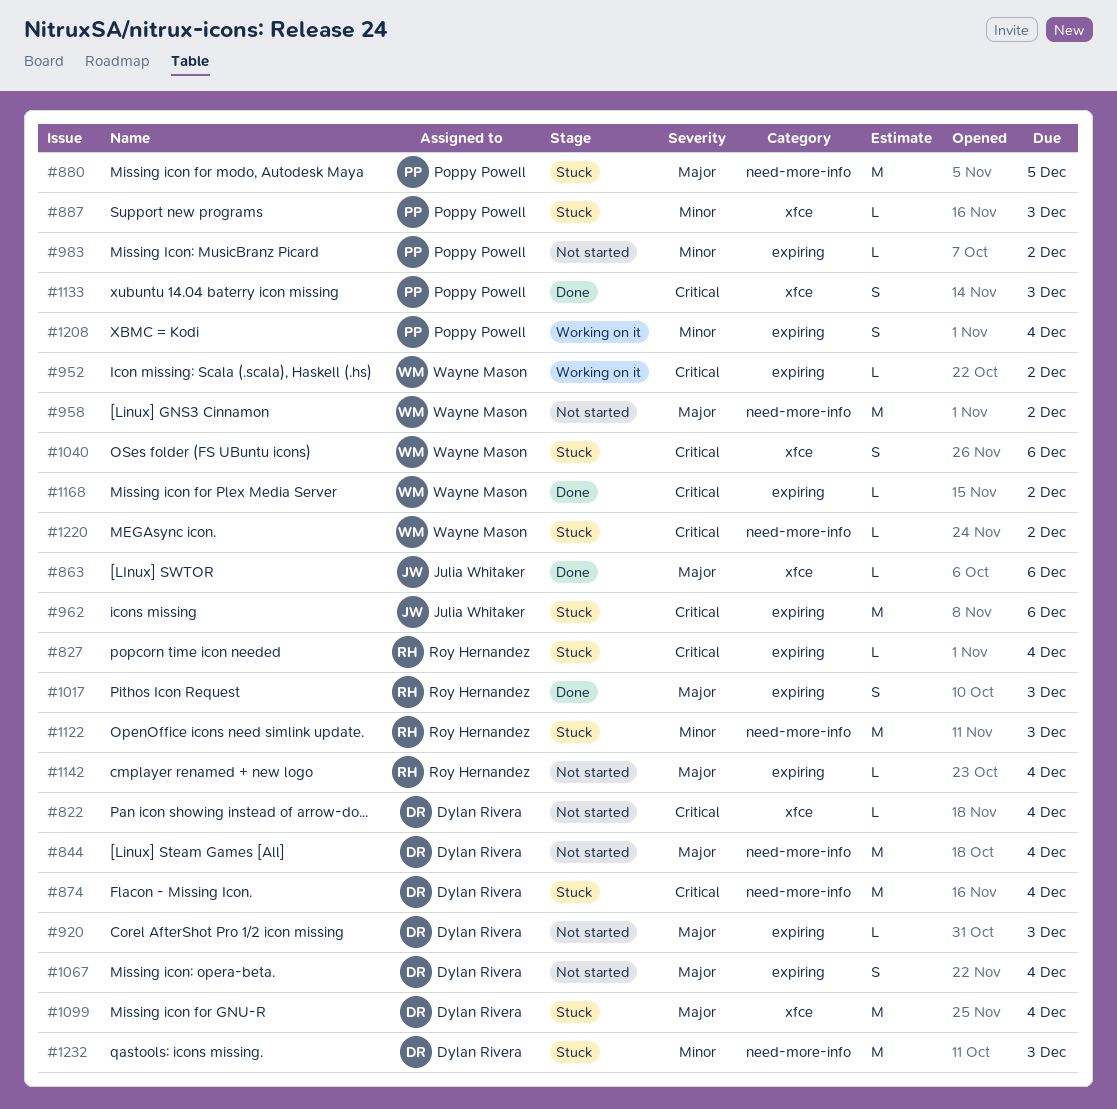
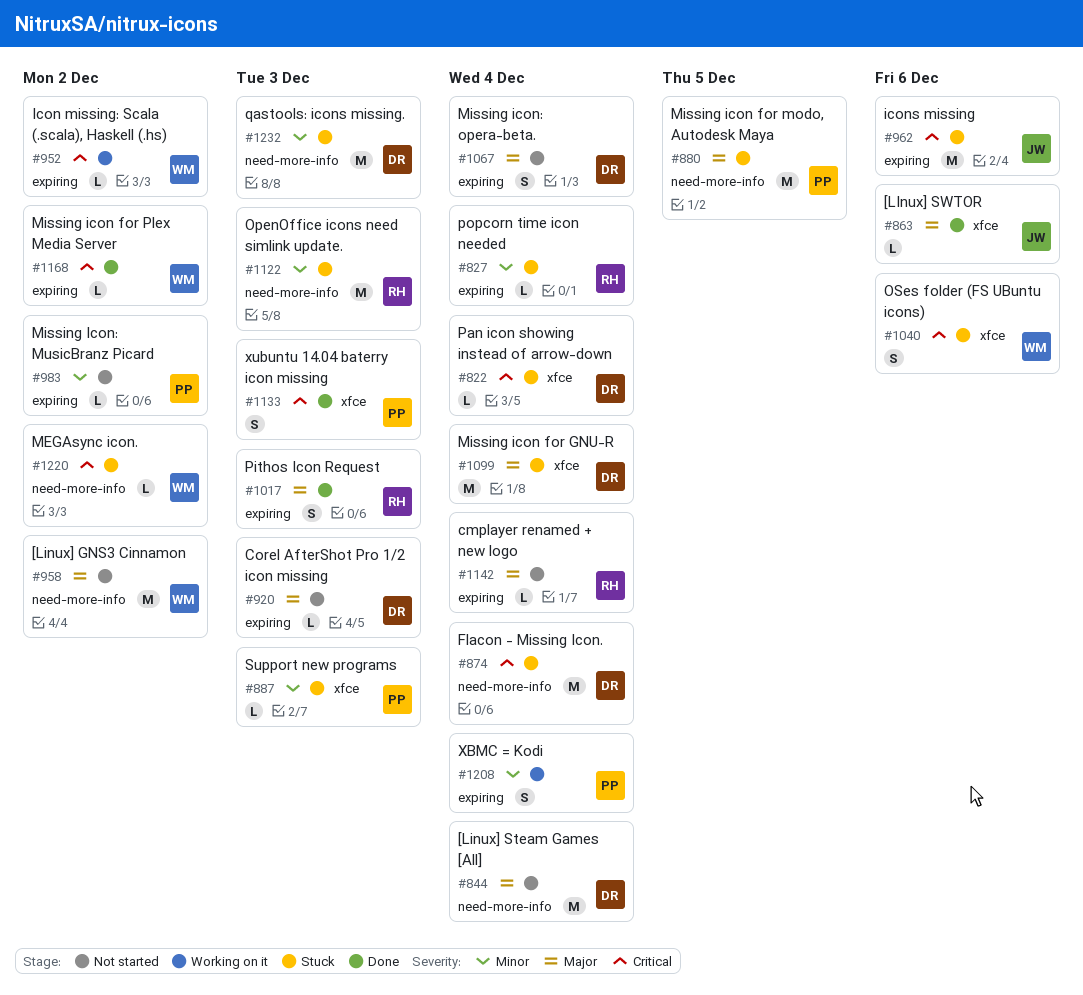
#822, status: Not started -> Stuck
#827, priority: Critical -> Minor

